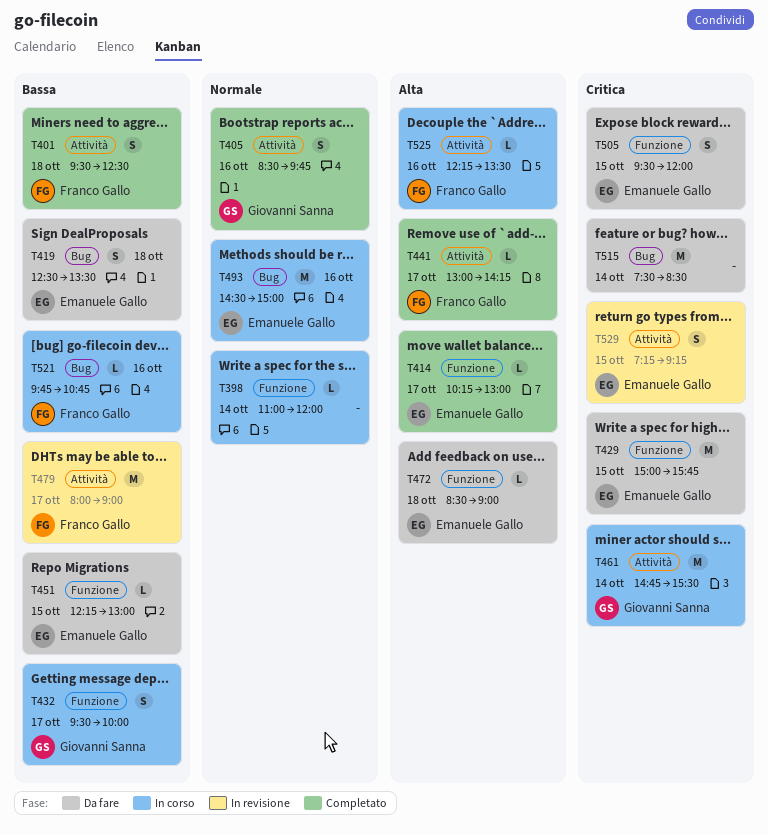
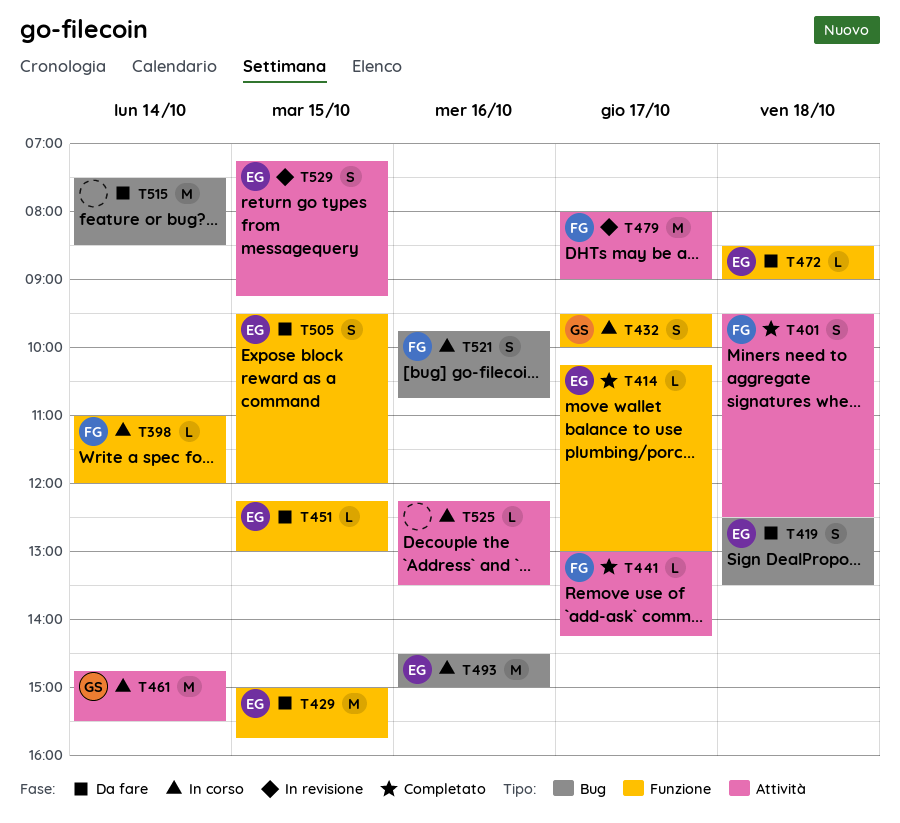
T398, owner: none -> Franco Gallo
T405: present -> none
T521, estimate: L -> S
T525, owner: Franco Gallo -> none

